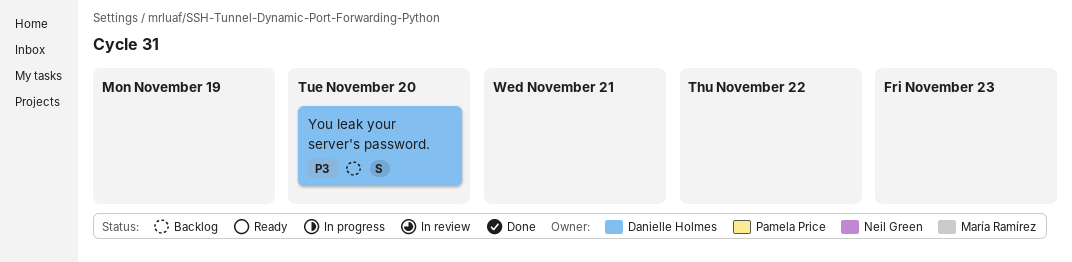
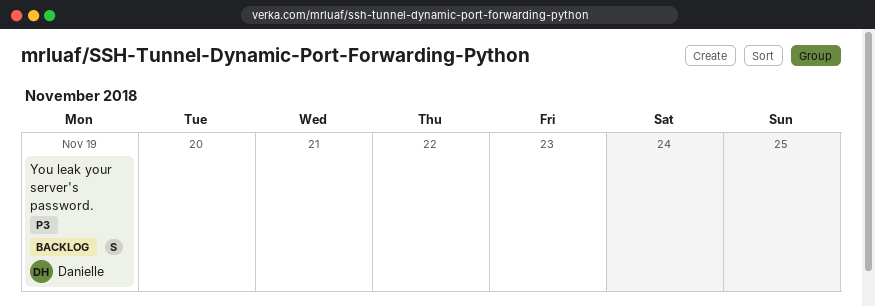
You leak your server's password., due: Nov 20 -> Nov 19

